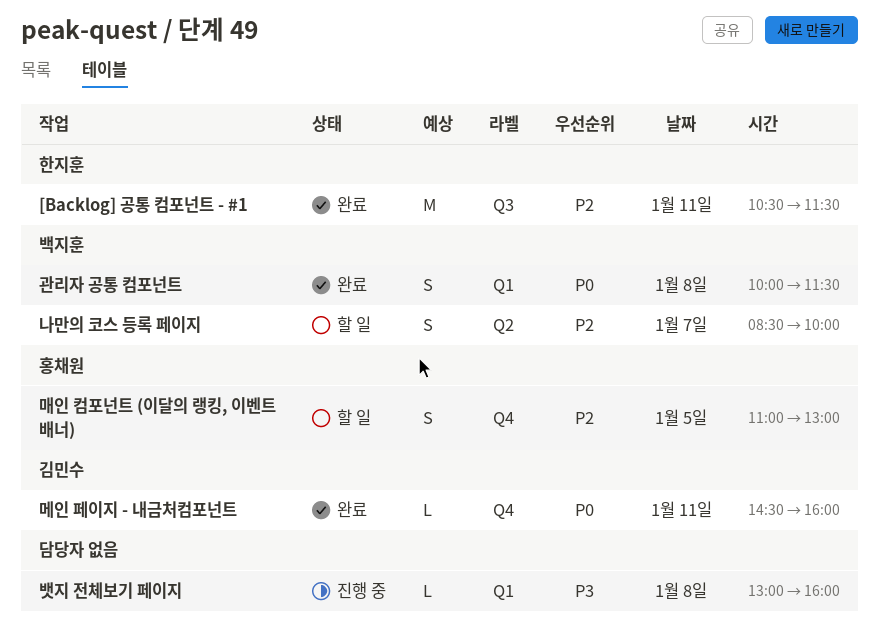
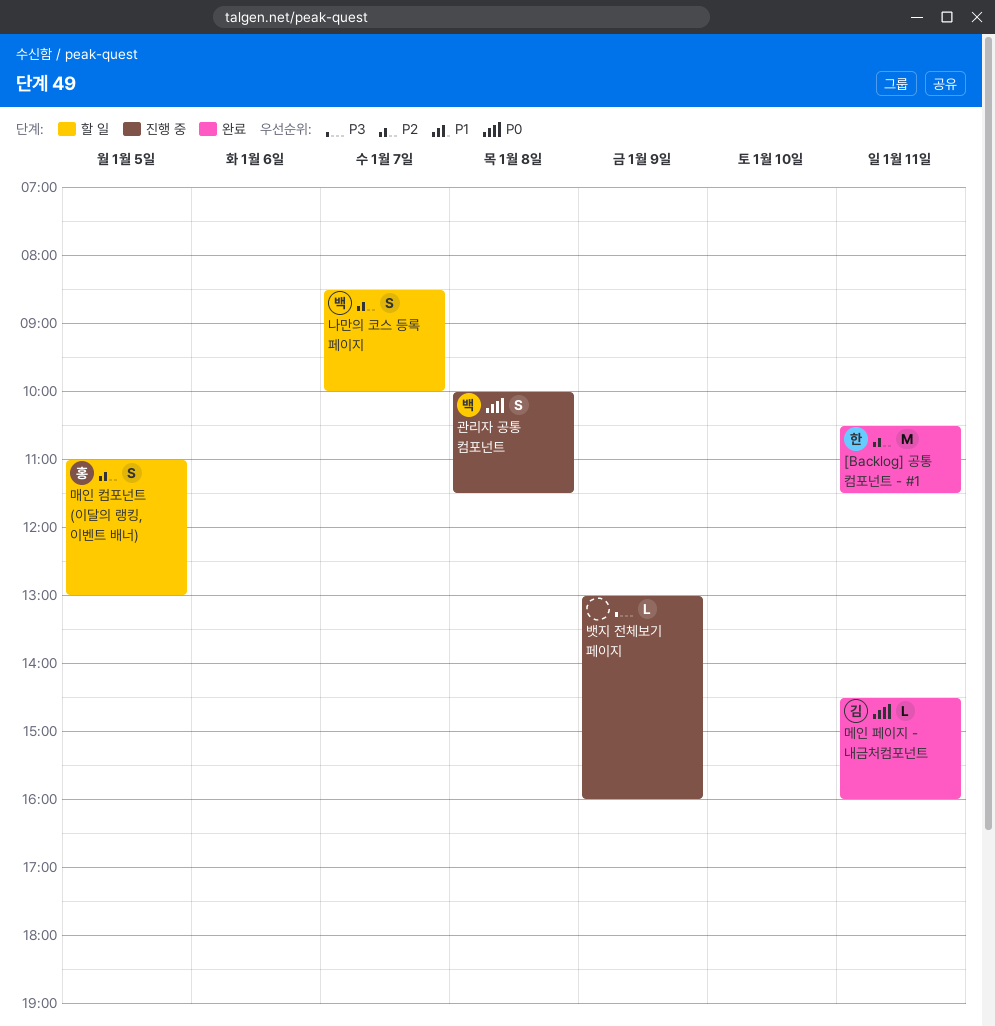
관리자 공통 컴포넌트, status: 완료 -> 진행 중
뱃지 전체보기 페이지, day: Jan 8 -> Jan 9

